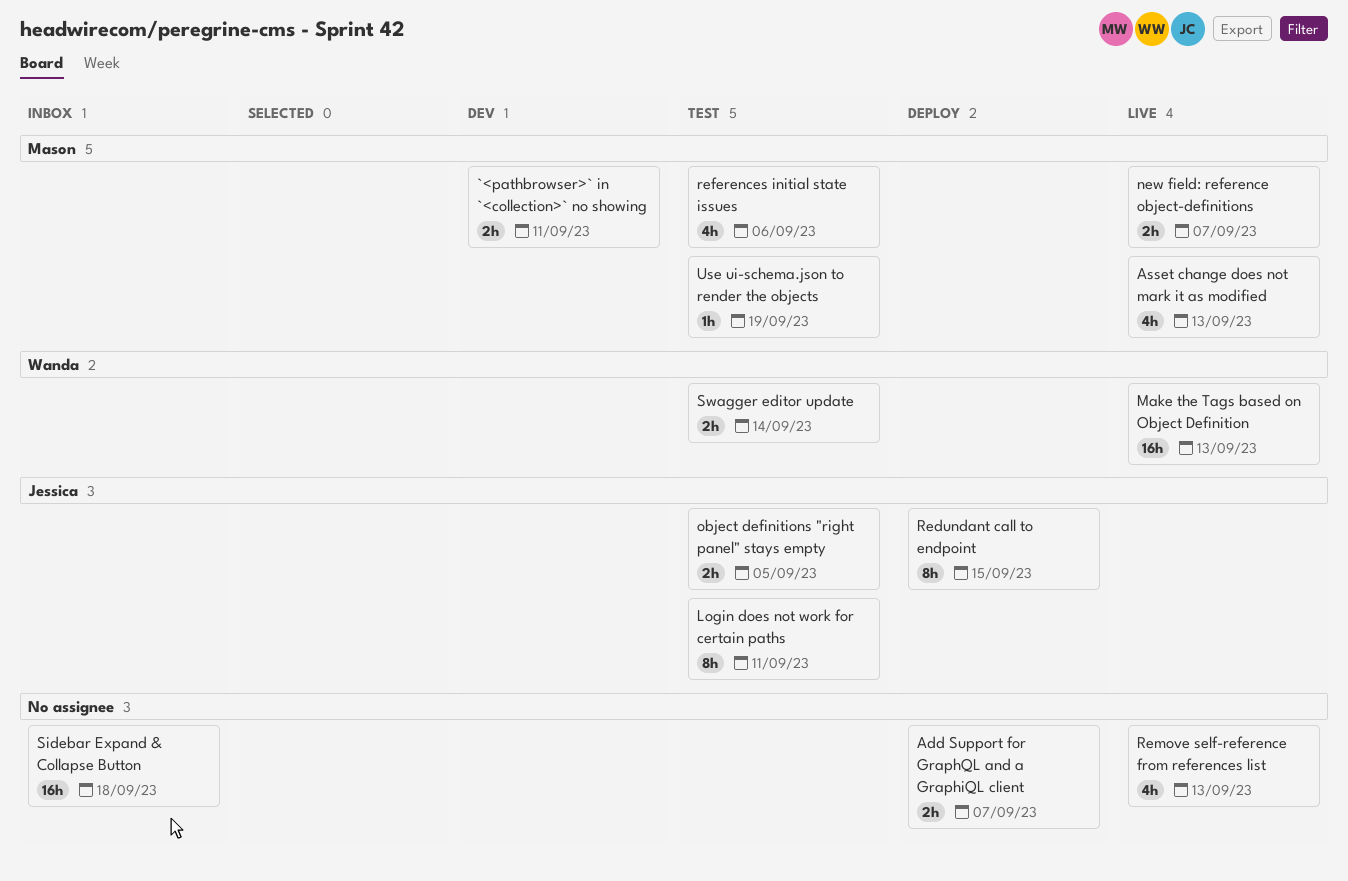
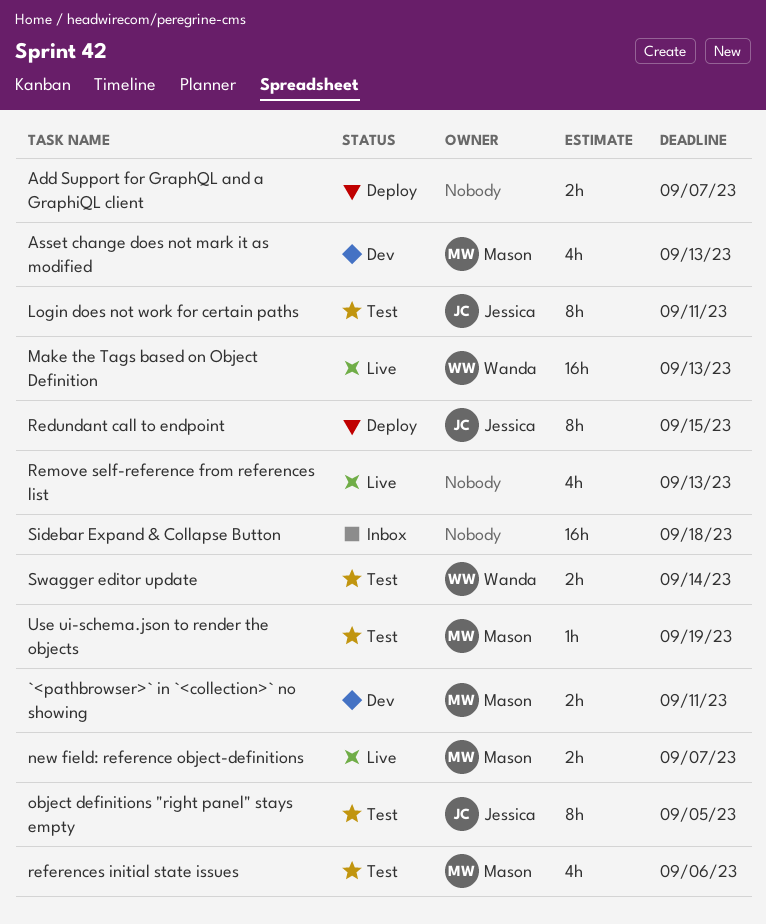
Asset change does not mark it as modified, status: Live -> Dev
object definitions "right panel" stays empty, estimate: 2h -> 8h

